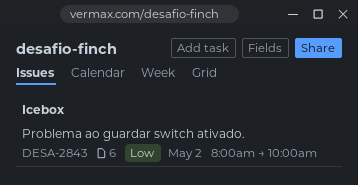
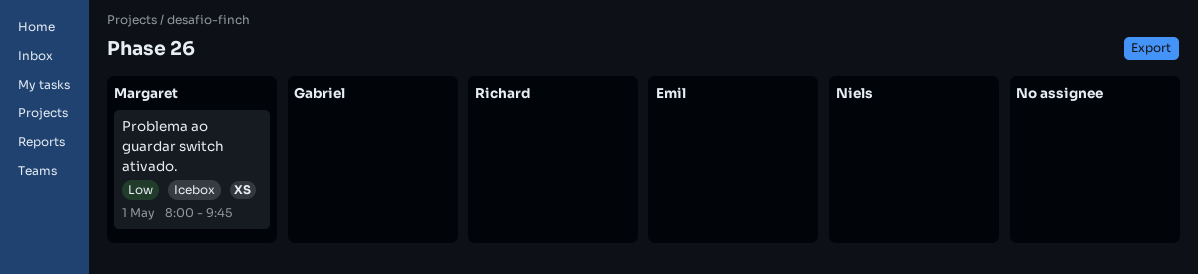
Problema ao guardar switch ativado., day: May 2 -> May 1
Problema ao guardar switch ativado., ends: 10:00 -> 09:45

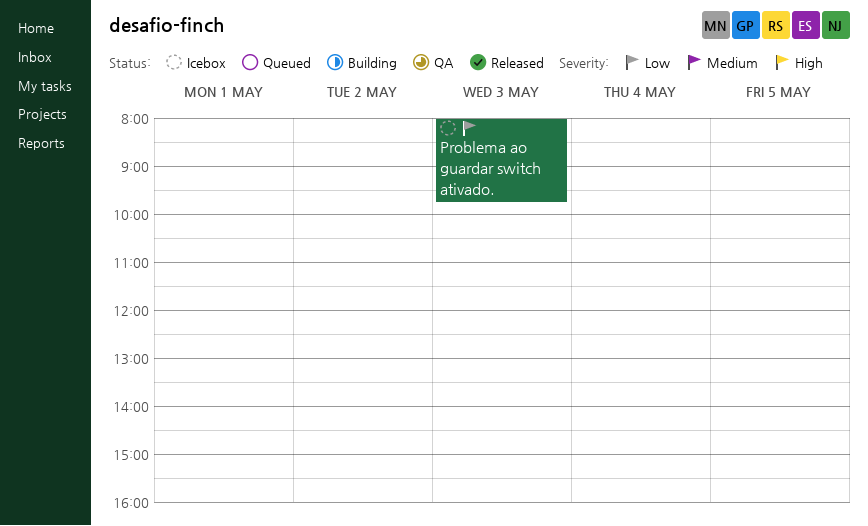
Problema ao guardar switch ativado., day: May 1 -> May 3

